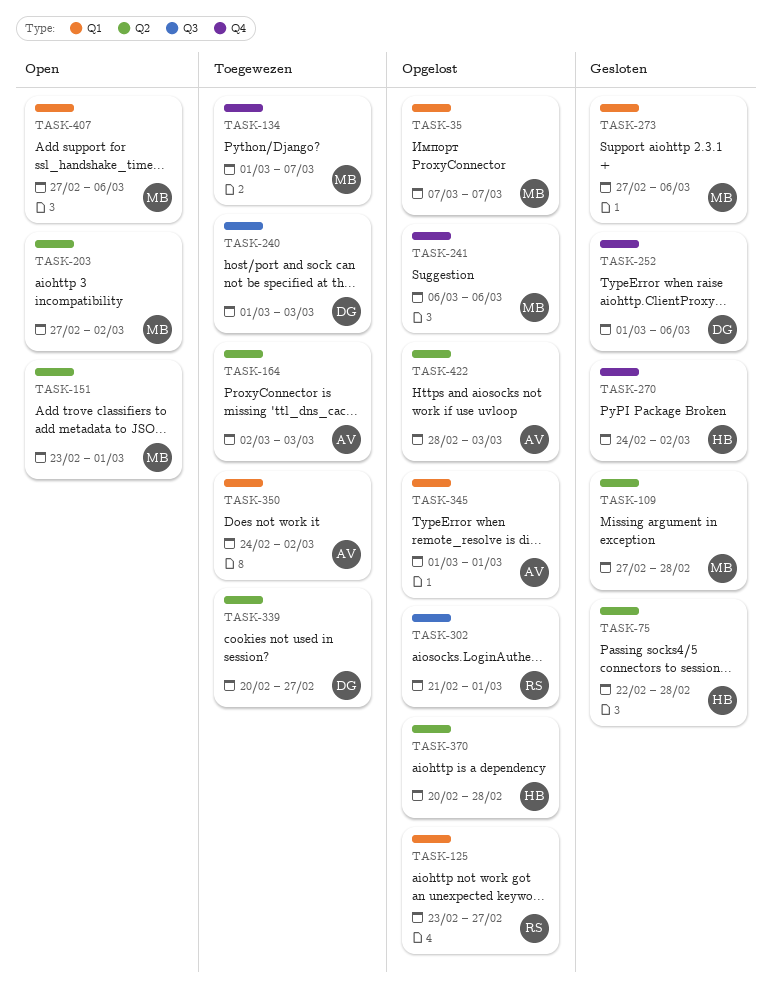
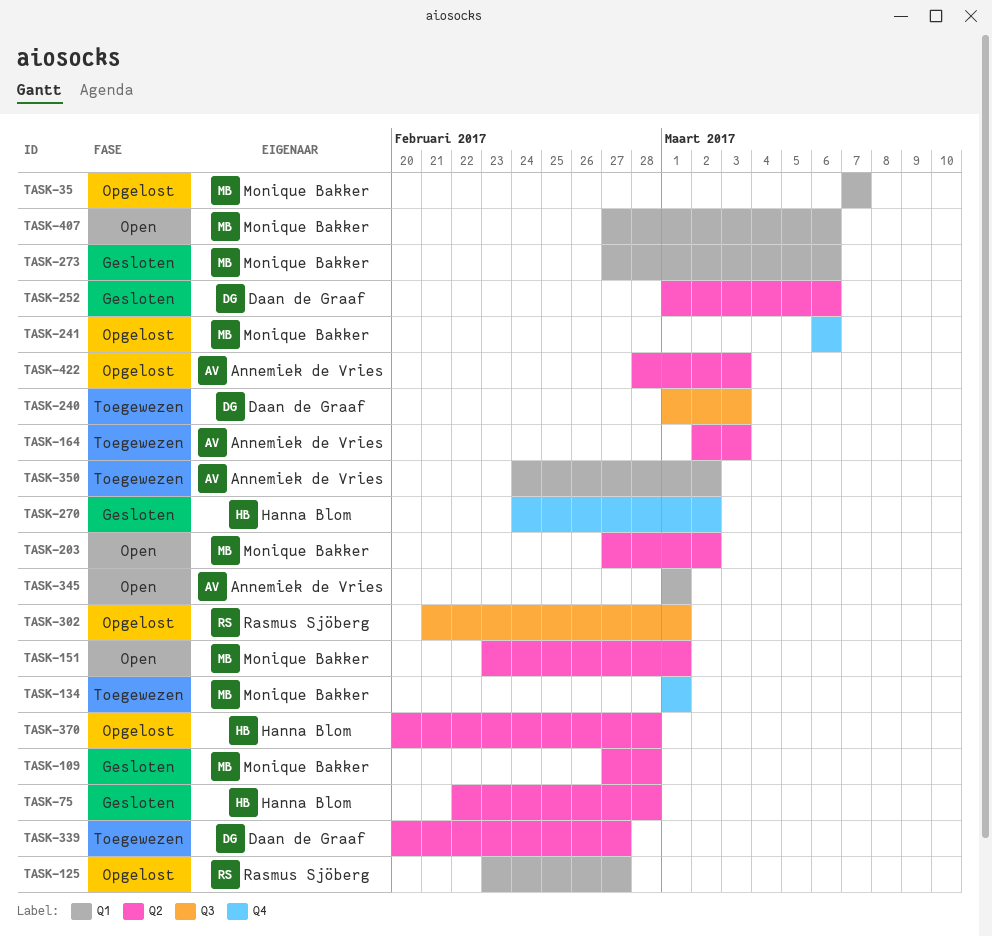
TASK-134, due: Mar 7 -> Mar 1
TASK-252, label: Q4 -> Q2
TASK-345, status: Opgelost -> Open

